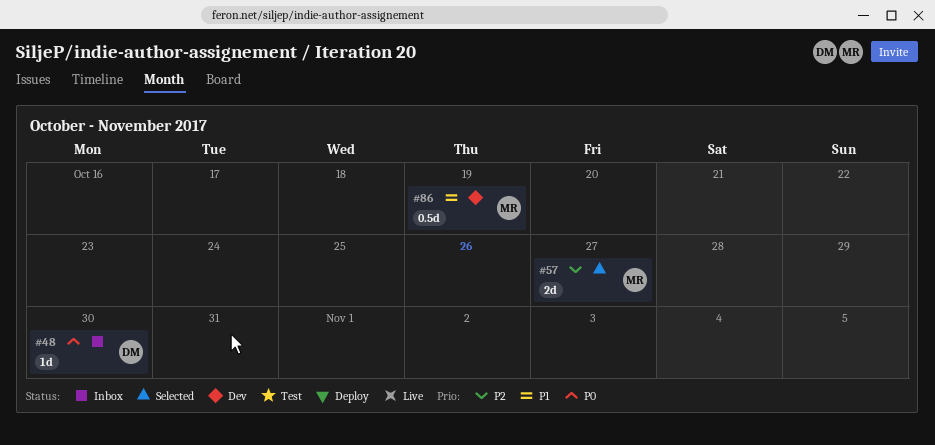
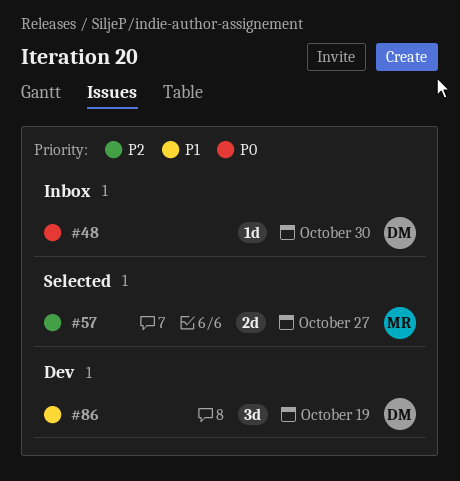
#86, owner: MR -> DM
#86, estimate: 0.5d -> 3d

